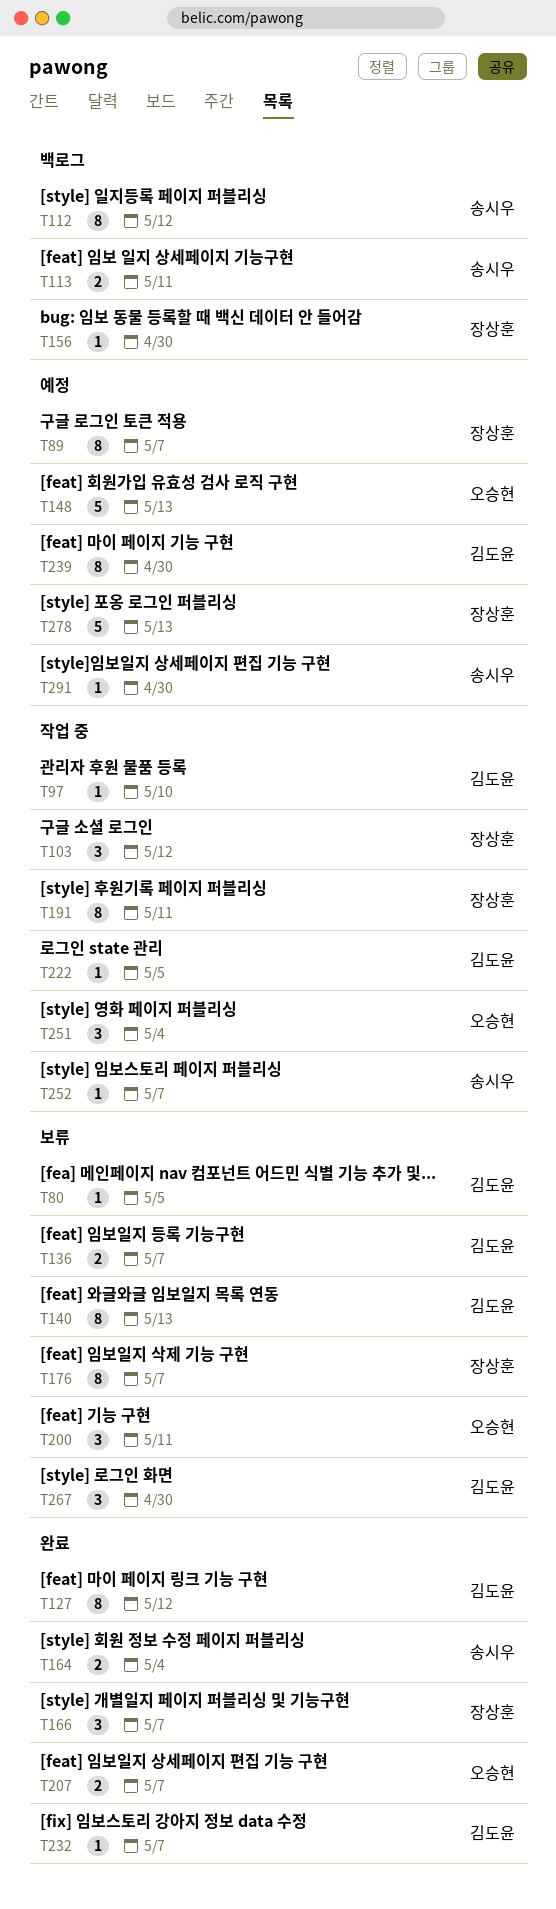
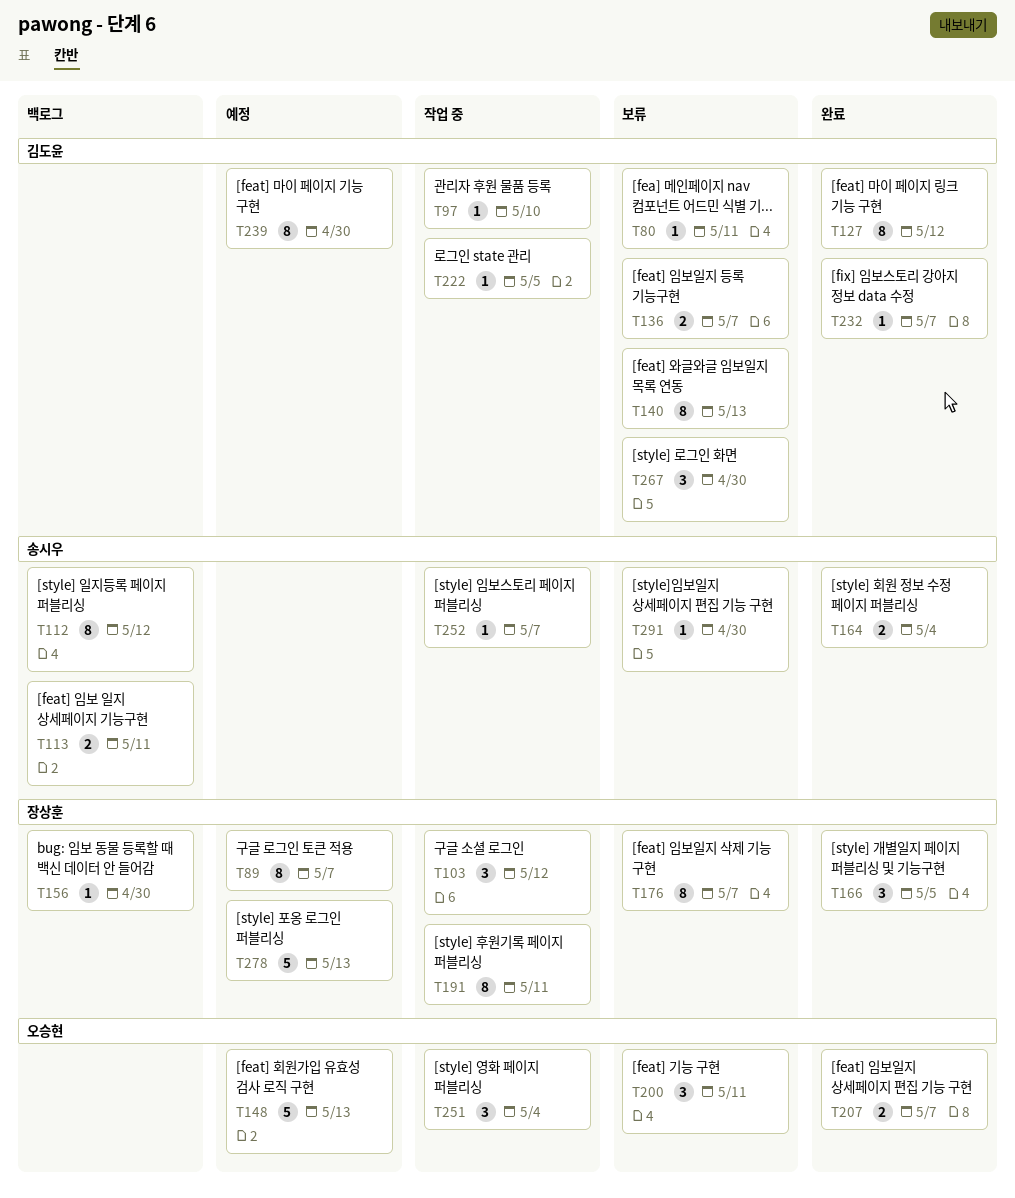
T80, due: May 5 -> May 11
T166, due: May 7 -> May 5
T291, status: 예정 -> 보류

